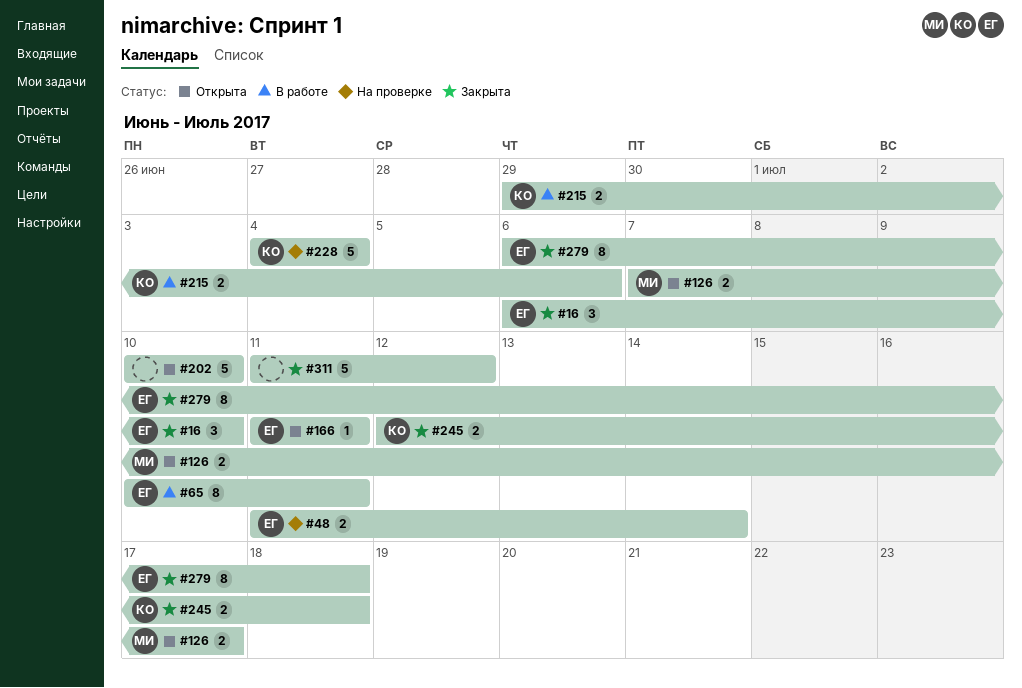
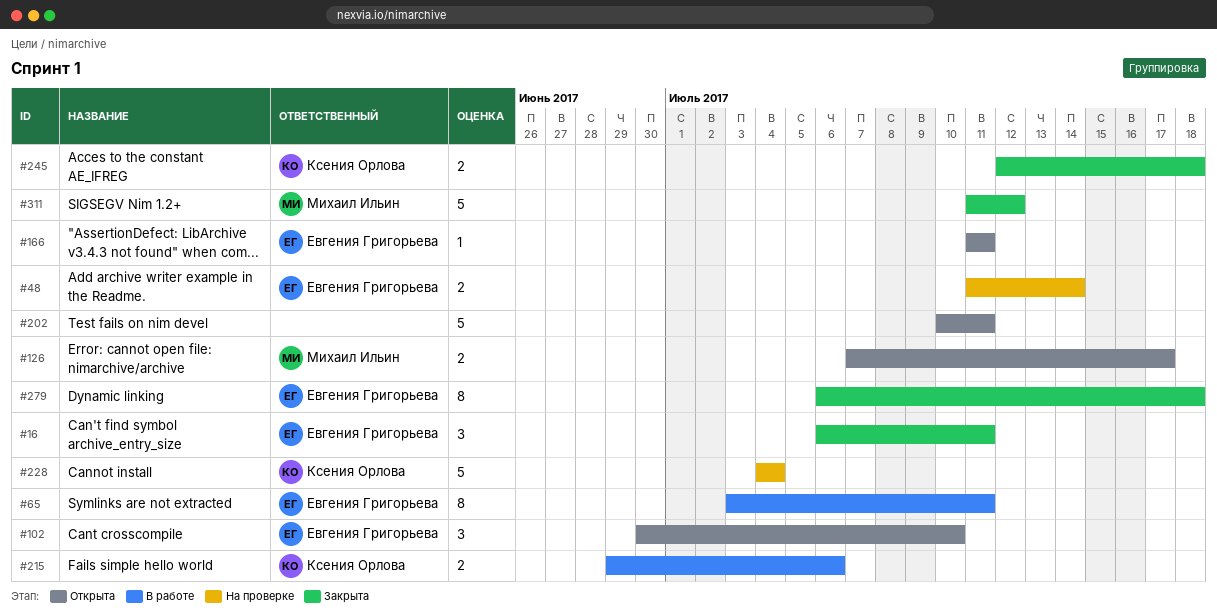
#16, due: Jul 10 -> Jul 11
#65, start: Jul 10 -> Jul 3
#102: none -> present
#202, due: Jul 10 -> Jul 11
#311, owner: none -> Михаил Ильин

